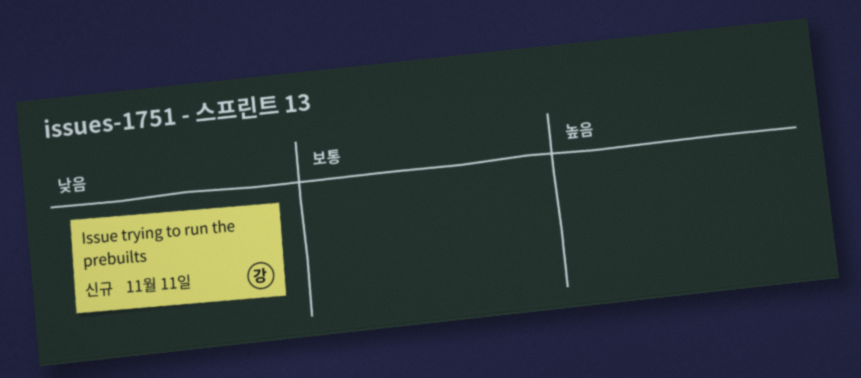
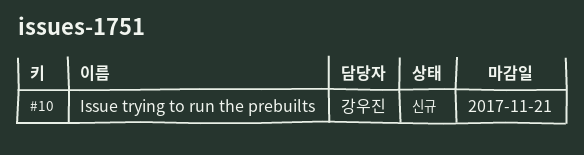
Issue trying to run the prebuilts, due: Nov 11 -> Nov 21

